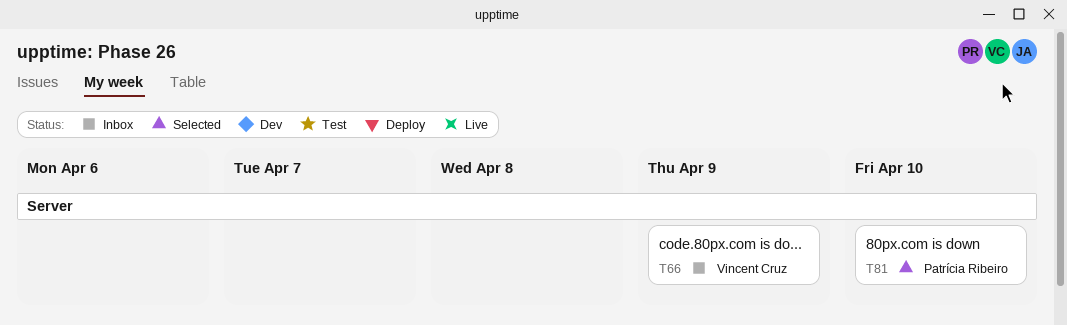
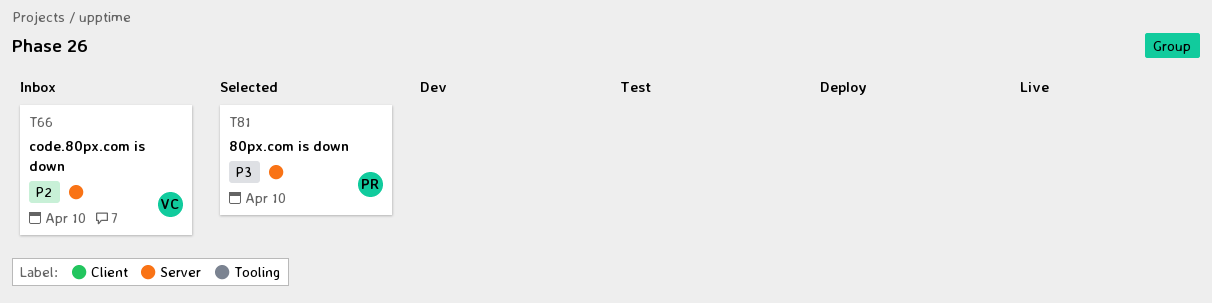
T66, due: Apr 9 -> Apr 10

